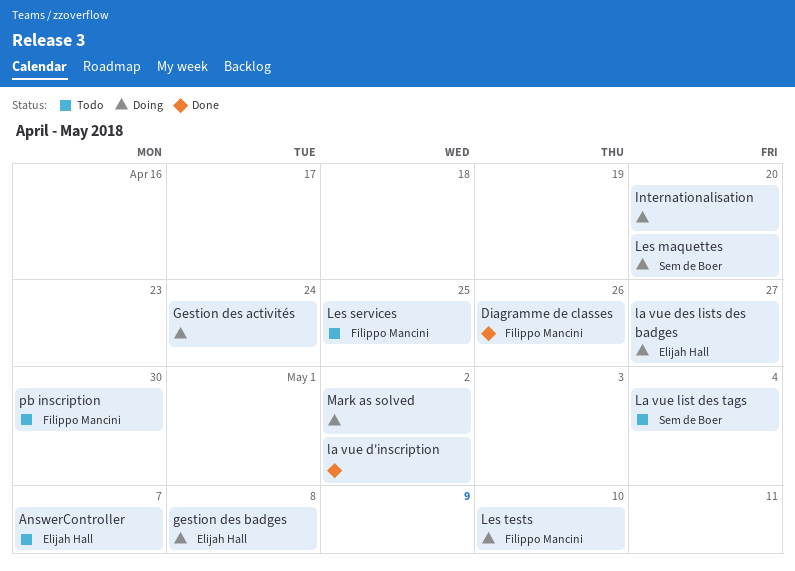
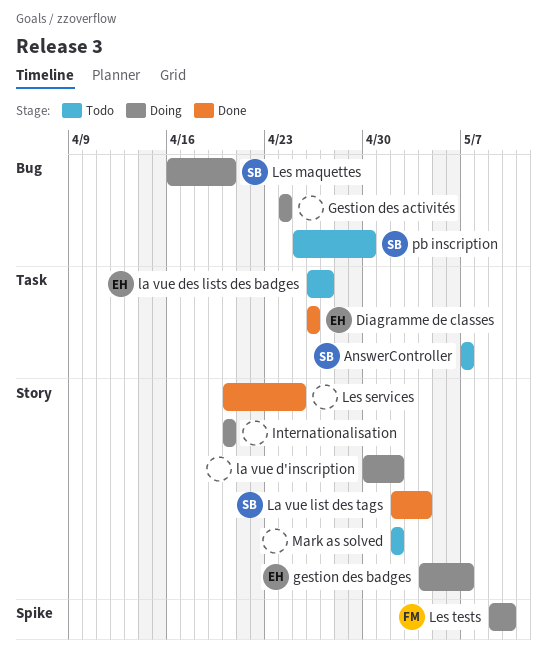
AnswerController, owner: Elijah Hall -> Sem de Boer
Diagramme de classes, owner: Filippo Mancini -> Elijah Hall
gestion des badges, due: May 8 -> May 7
la vue d'inscription, status: Done -> Doing
la vue des lists des badges, status: Doing -> Todo
La vue list des tags, status: Todo -> Done
Les services, status: Todo -> Done
Les services, owner: Filippo Mancini -> none
Mark as solved, status: Doing -> Todo
pb inscription, owner: Filippo Mancini -> Sem de Boer

